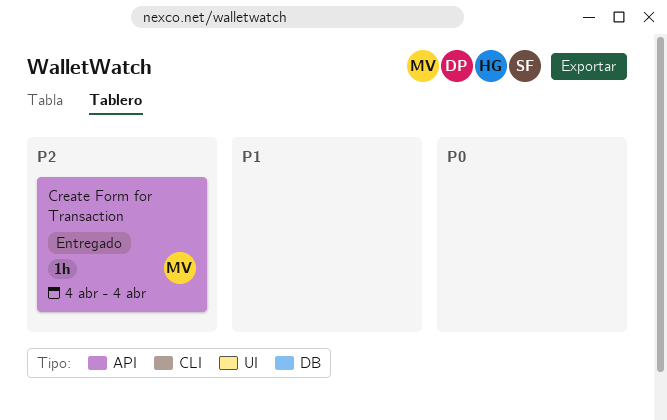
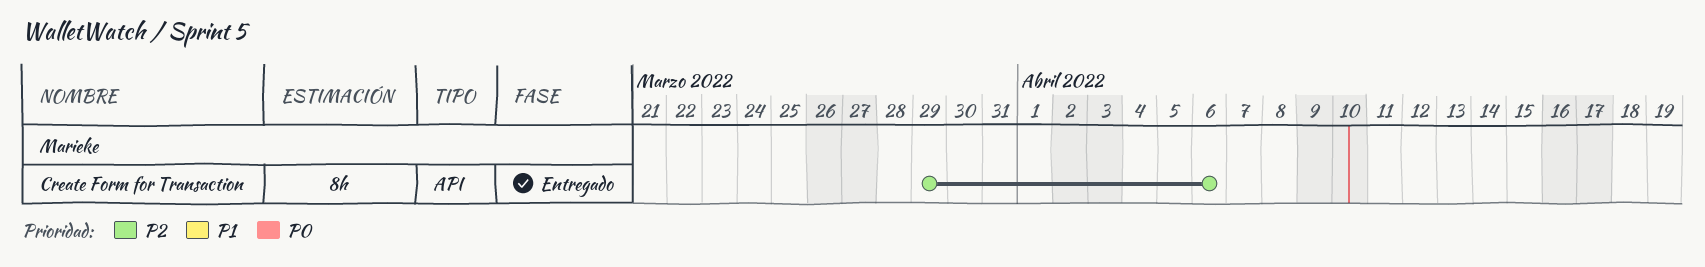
Create Form for Transaction, estimate: 1h -> 8h
Create Form for Transaction, start: Apr 4 -> Mar 29
Create Form for Transaction, due: Apr 4 -> Apr 6

